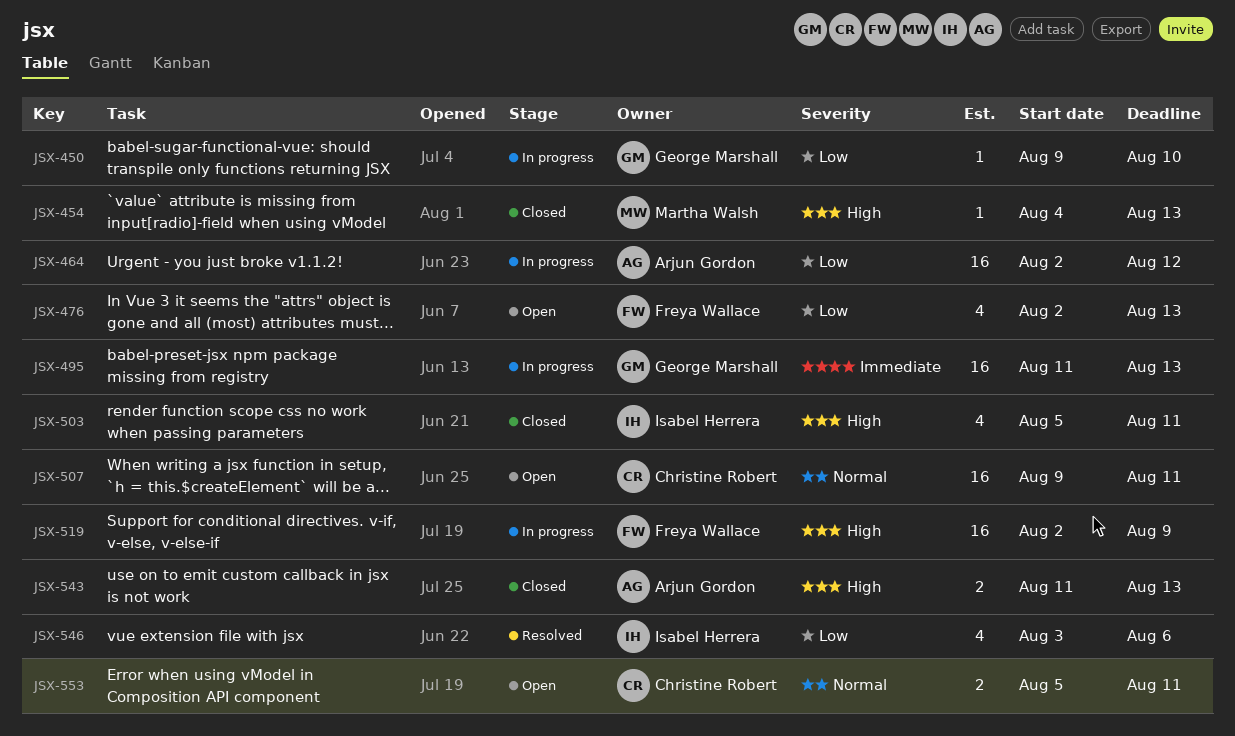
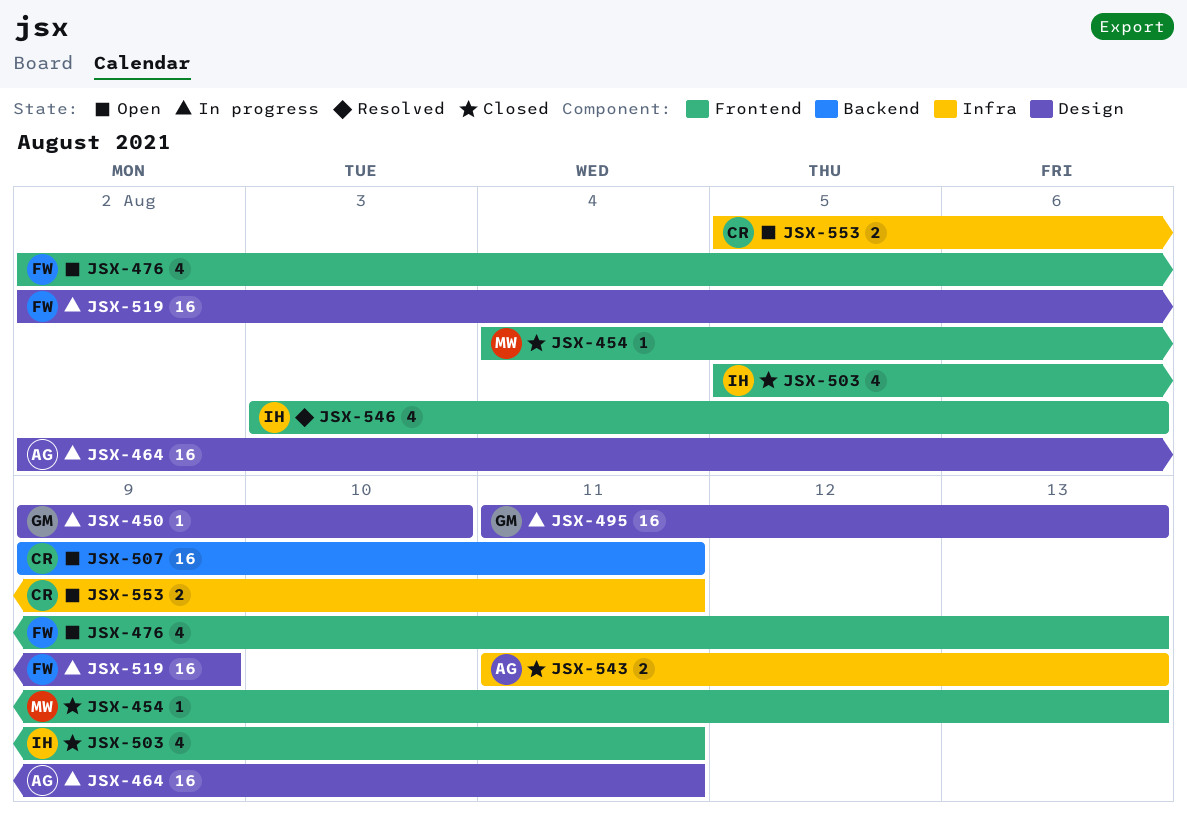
JSX-464, due: Aug 12 -> Aug 11

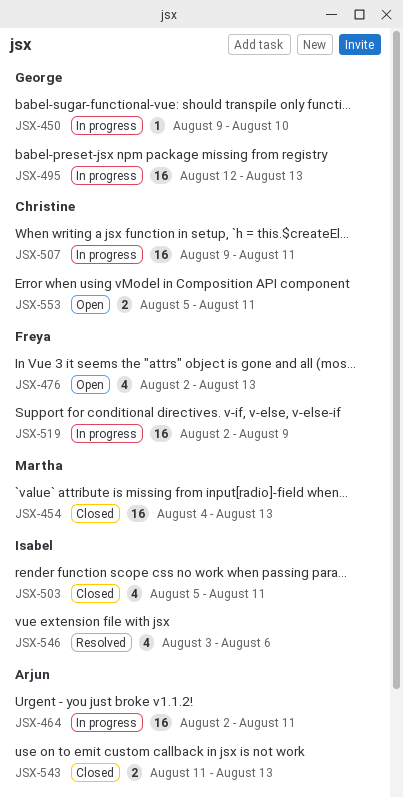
JSX-454, estimate: 1 -> 16
JSX-495, start: Aug 11 -> Aug 12
JSX-507, status: Open -> In progress

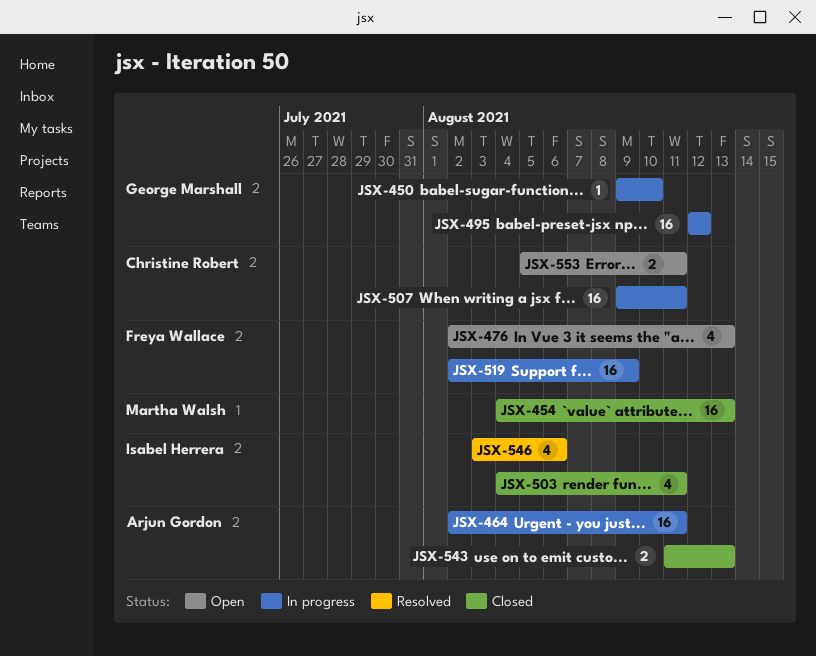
JSX-495, due: Aug 13 -> Aug 12
JSX-503, start: Aug 5 -> Aug 4

